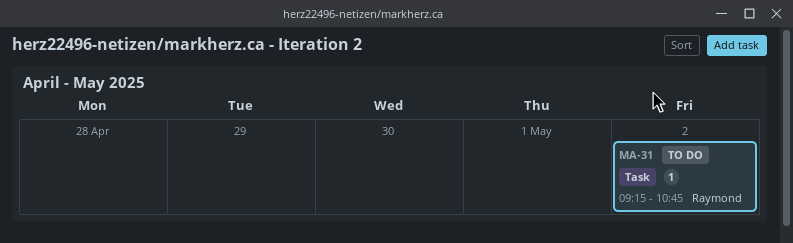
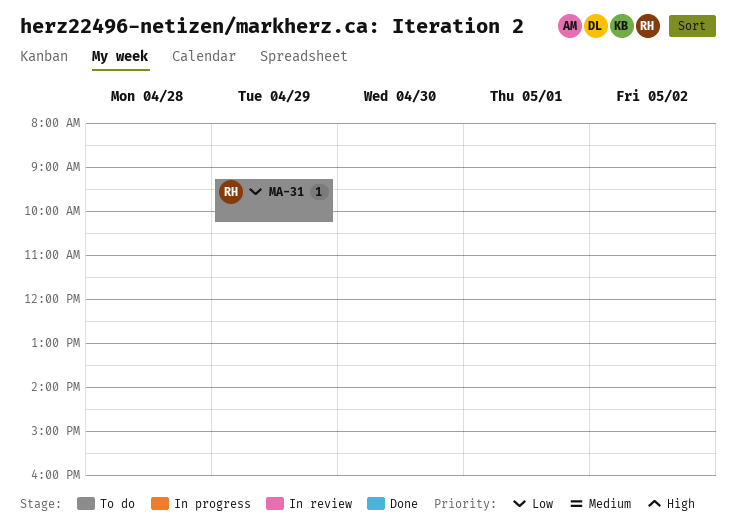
MA-31, day: May 2 -> Apr 29
MA-31, ends: 10:45 -> 10:15

